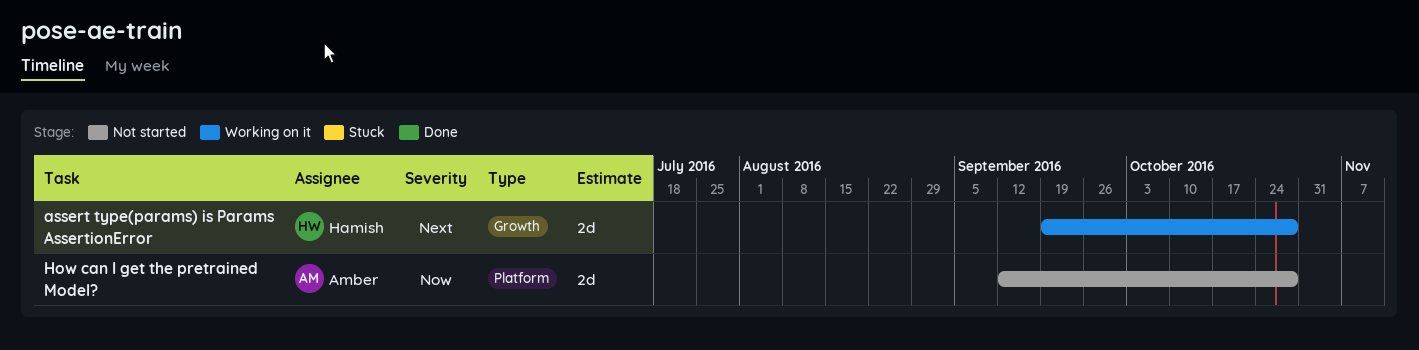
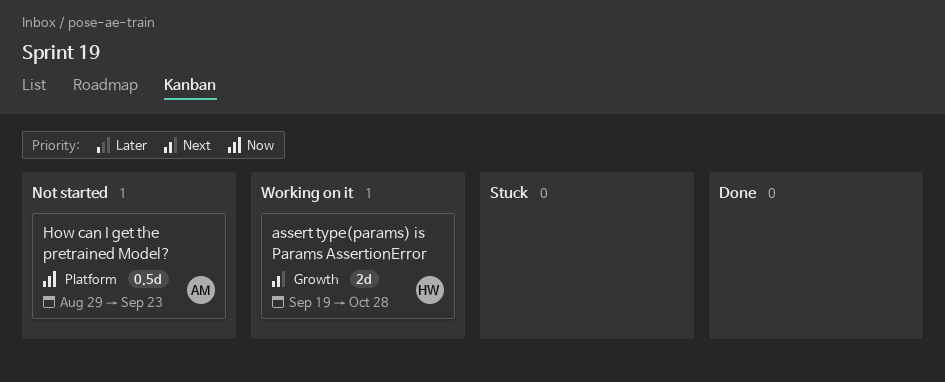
How can I get the pretrained Model?, estimate: 2d -> 0.5d
How can I get the pretrained Model?, start: Sep 12 -> Aug 29
How can I get the pretrained Model?, due: Oct 28 -> Sep 23

